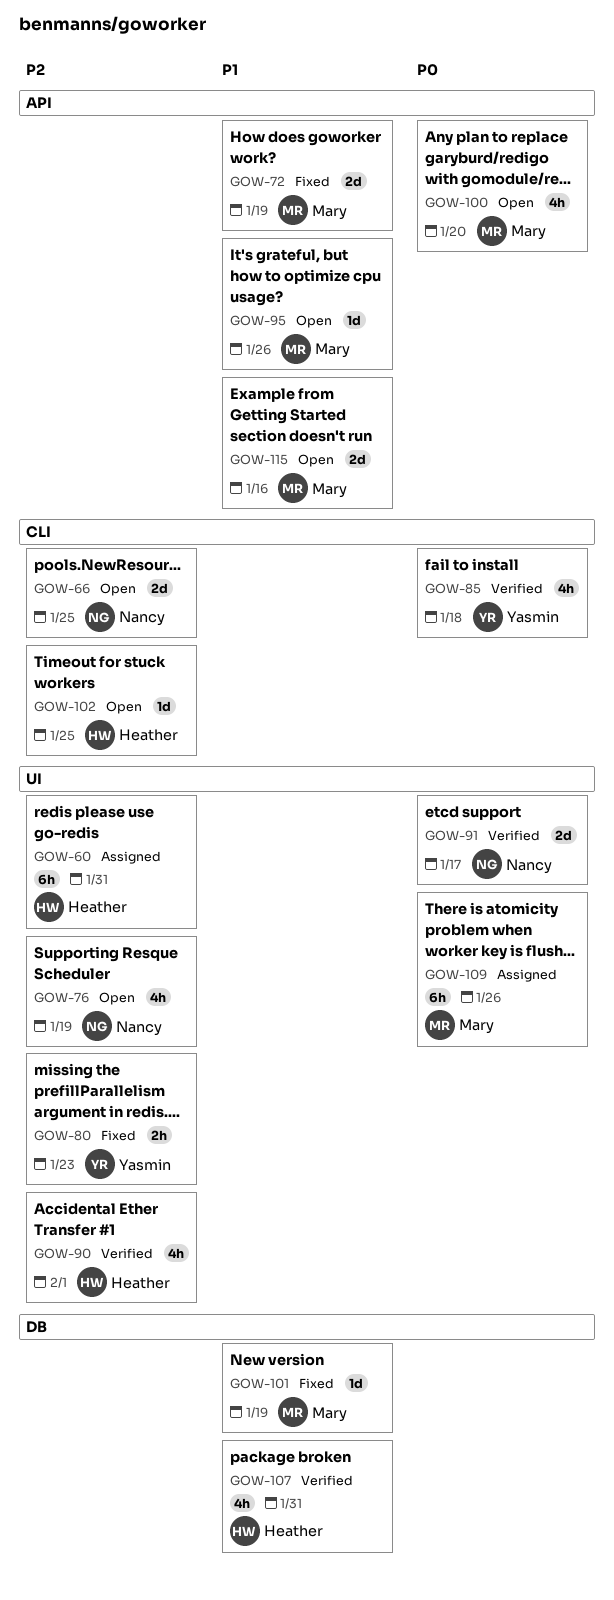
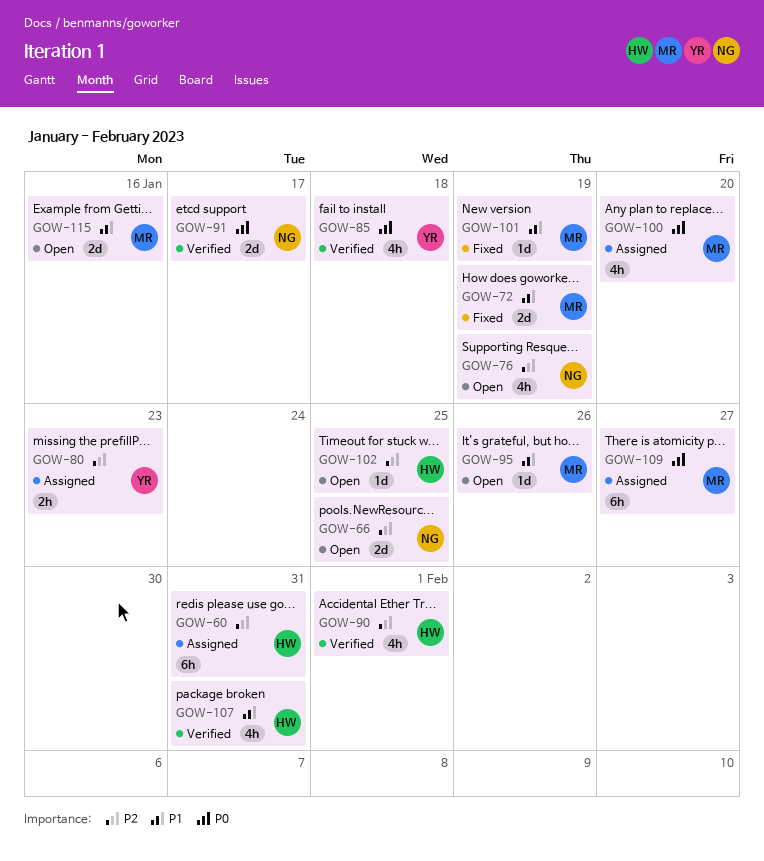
GOW-80, status: Fixed -> Assigned
GOW-100, status: Open -> Assigned
GOW-109, due: Jan 26 -> Jan 27

